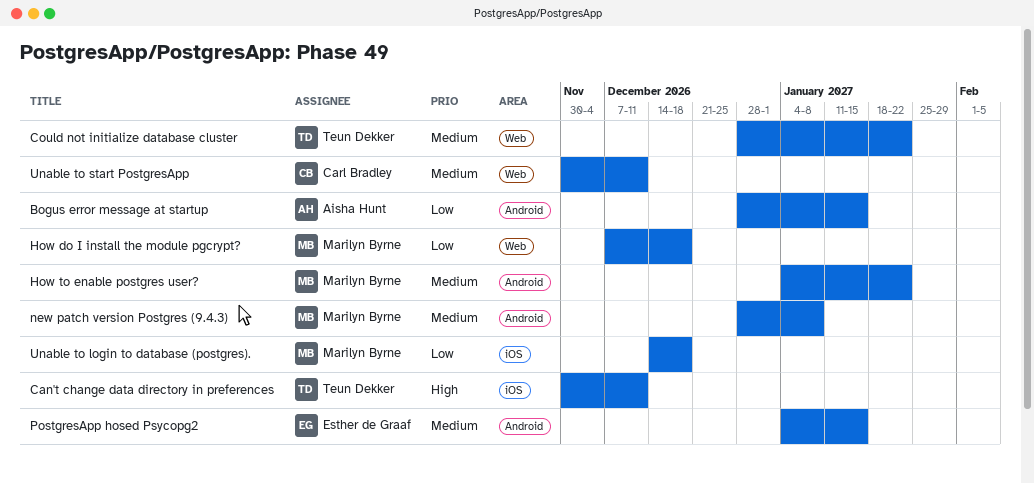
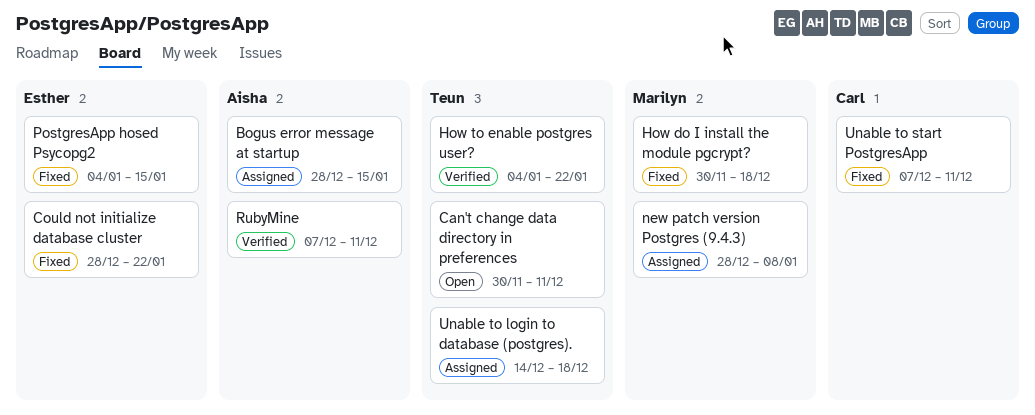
Could not initialize database cluster, owner: Teun Dekker -> Esther de Graaf
How do I install the module pgcrypt?, start: Dec 7 -> Nov 30
How to enable postgres user?, owner: Marilyn Byrne -> Teun Dekker
RubyMine: none -> present
Unable to login to database (postgres)., owner: Marilyn Byrne -> Teun Dekker
Unable to start PostgresApp, start: Nov 30 -> Dec 7

